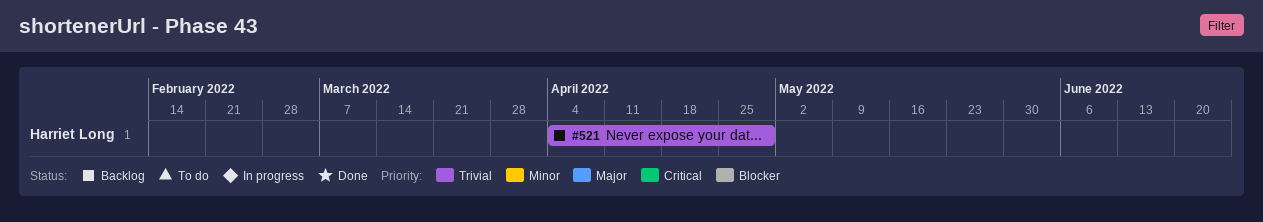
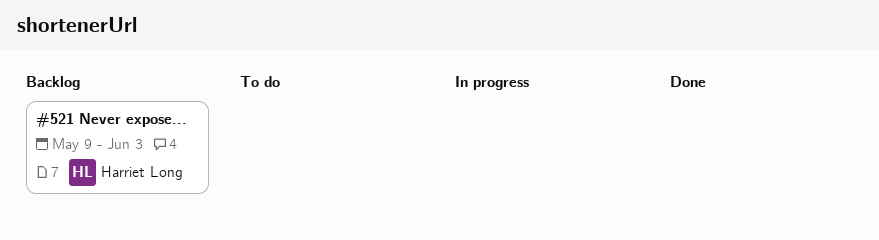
#521, start: Apr 4 -> May 9
#521, due: Apr 29 -> Jun 3

